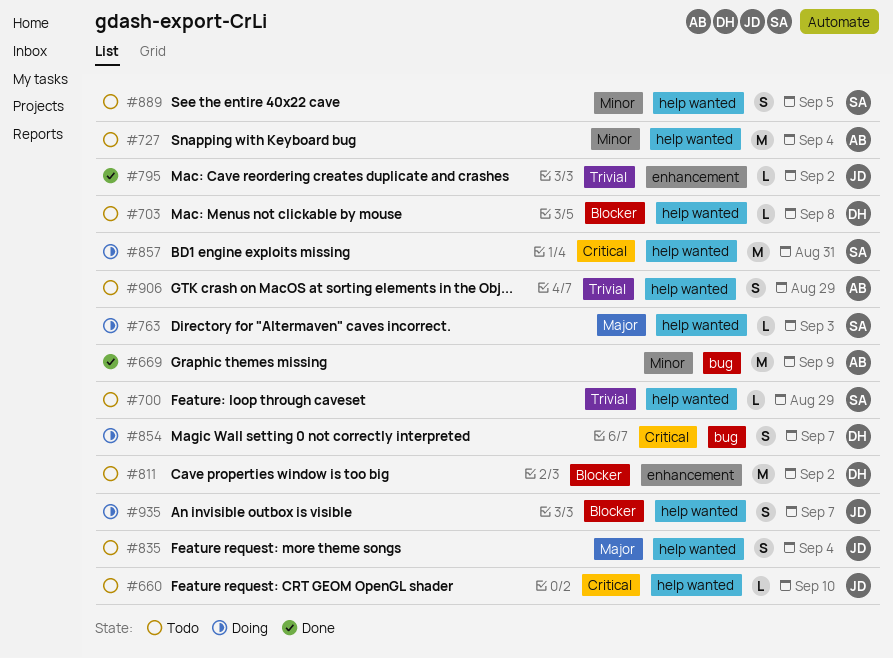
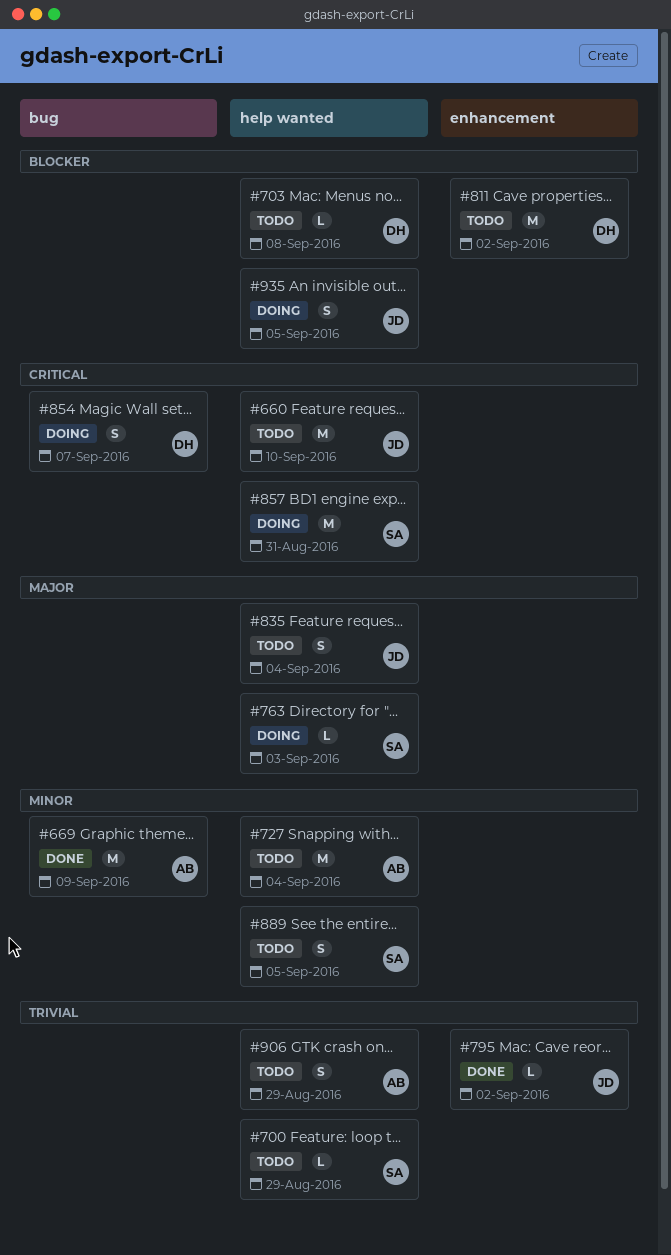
#660, estimate: L -> M
#935, due: Sep 7 -> Sep 5

